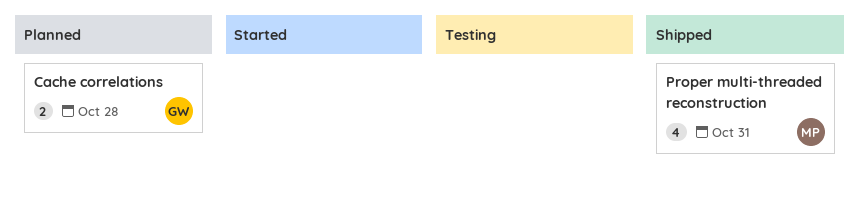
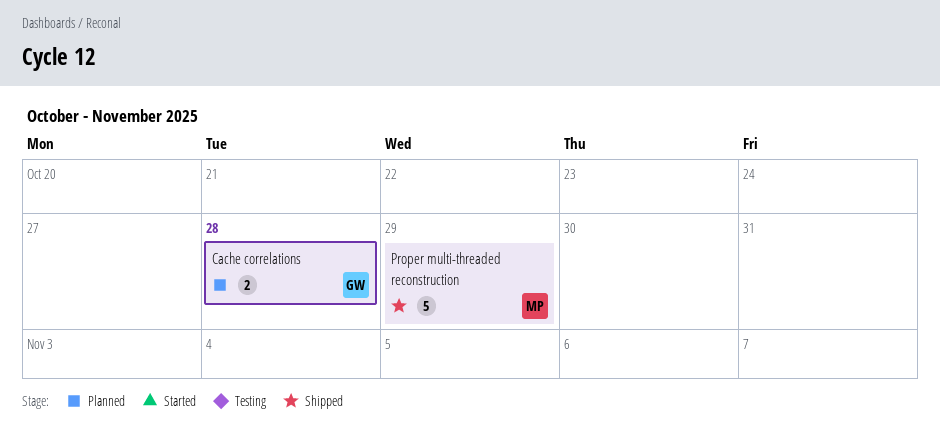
Proper multi-threaded reconstruction, estimate: 4 -> 5
Proper multi-threaded reconstruction, due: Oct 31 -> Oct 29

